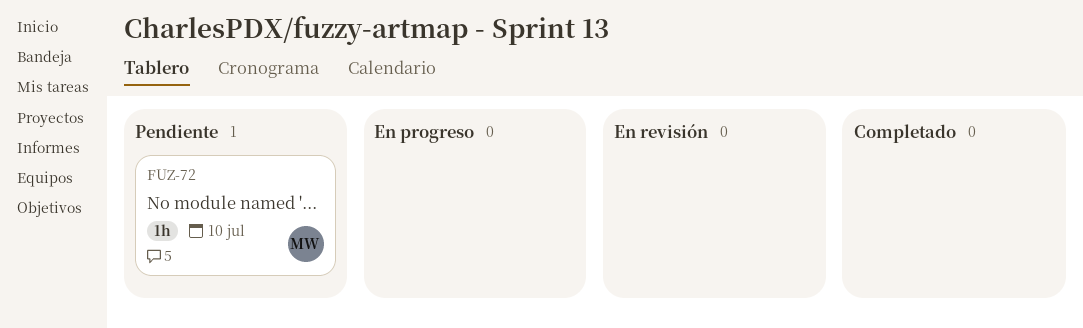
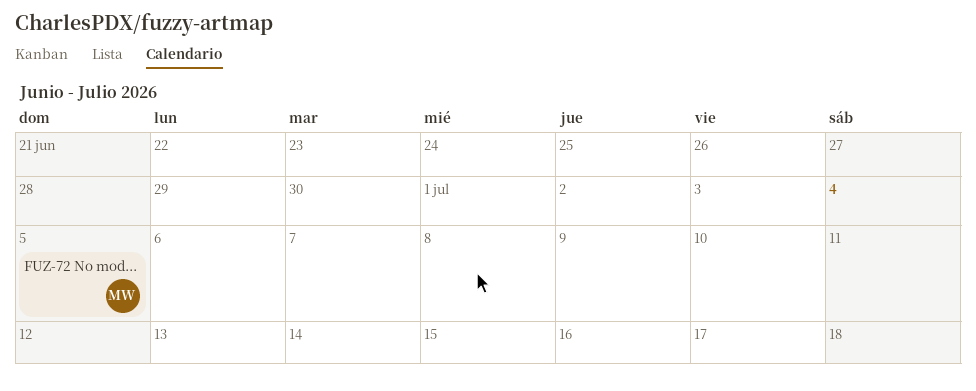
FUZ-72, due: Jul 10 -> Jul 5

